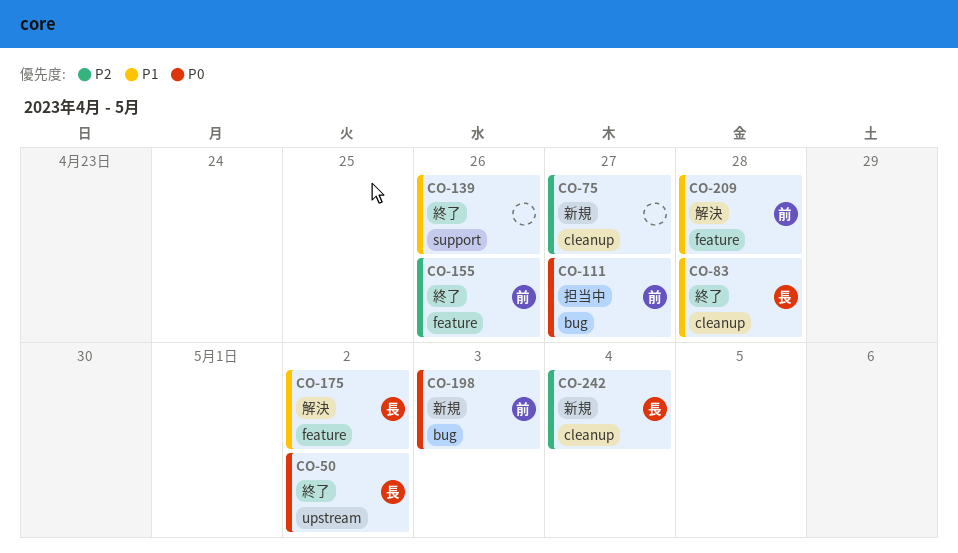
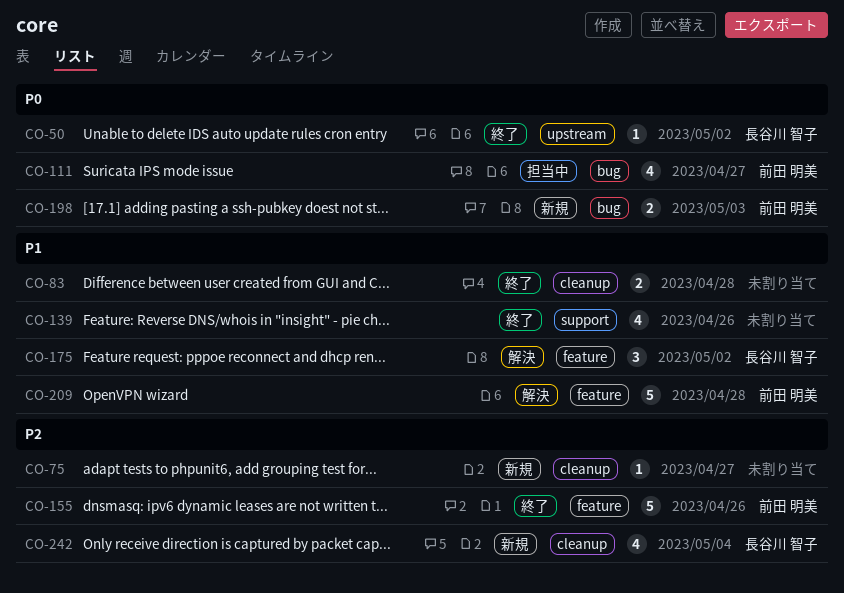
CO-83, owner: 長谷川 智子 -> none

